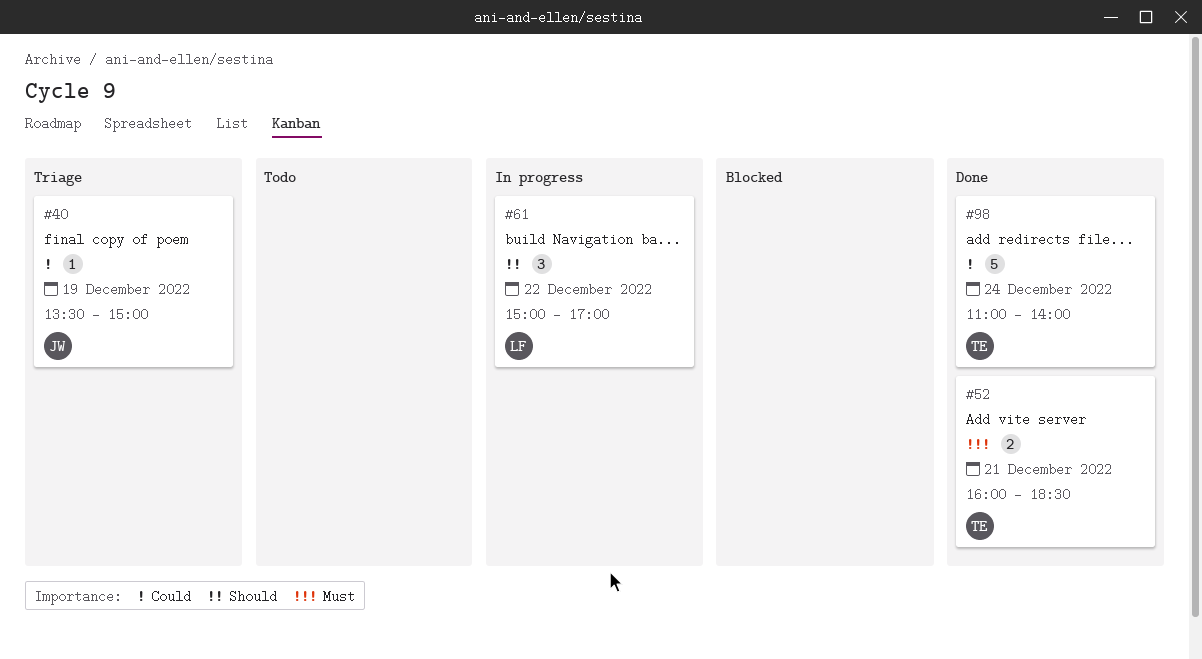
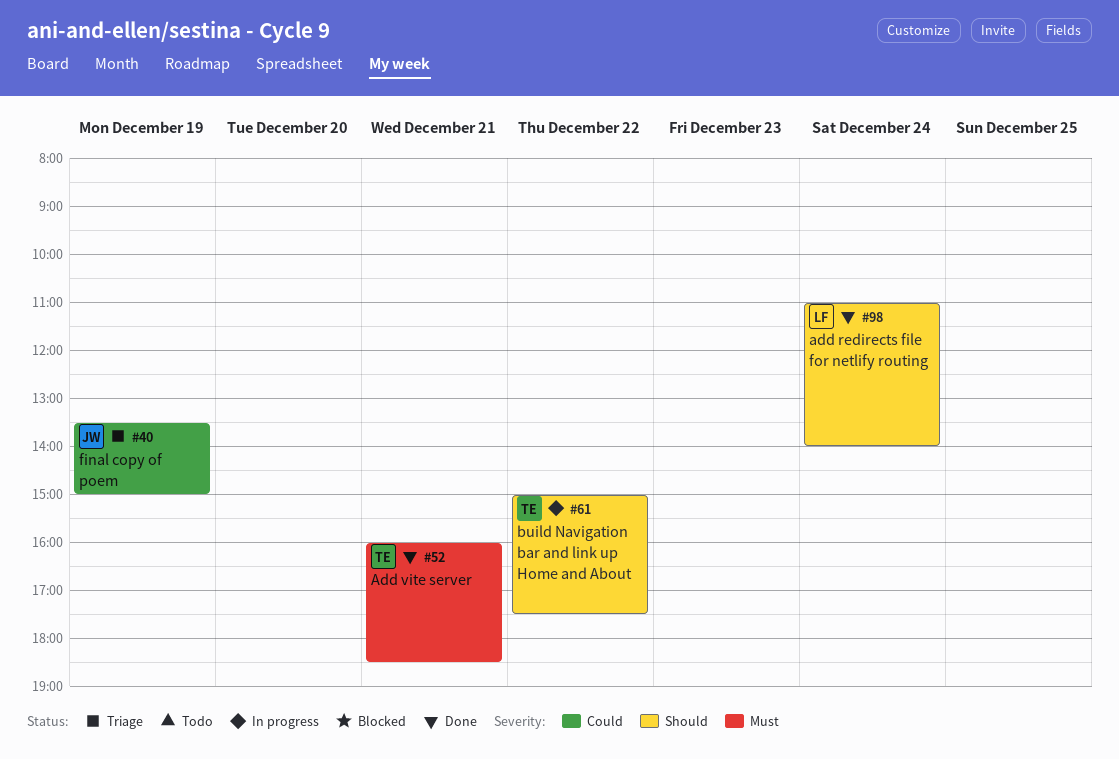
#61, owner: LF -> TE
#61, ends: 17:00 -> 17:30
#98, owner: TE -> LF
#98, priority: Could -> Should

